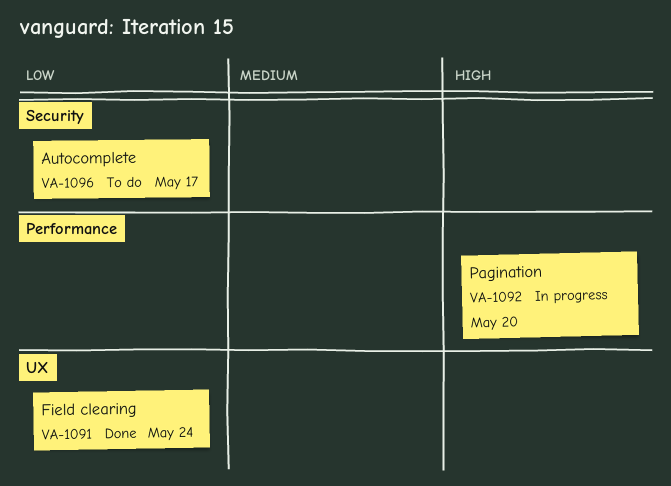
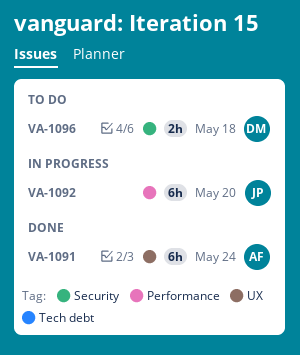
VA-1096, due: May 17 -> May 18

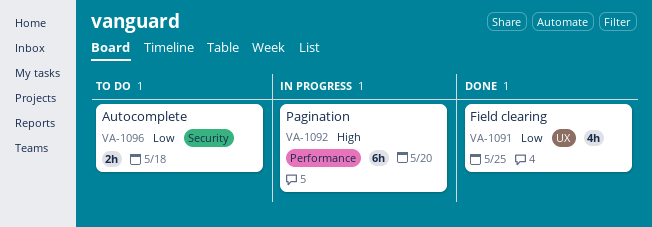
VA-1091, estimate: 6h -> 4h
VA-1091, due: May 24 -> May 25

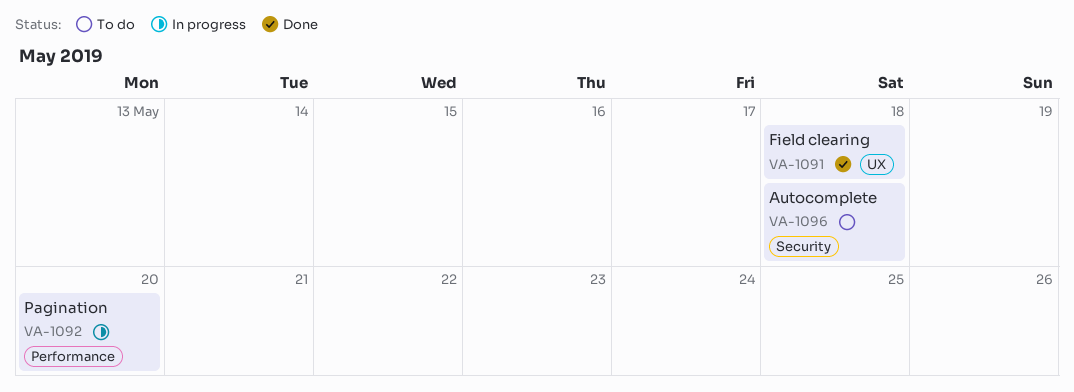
VA-1091, due: May 25 -> May 18

